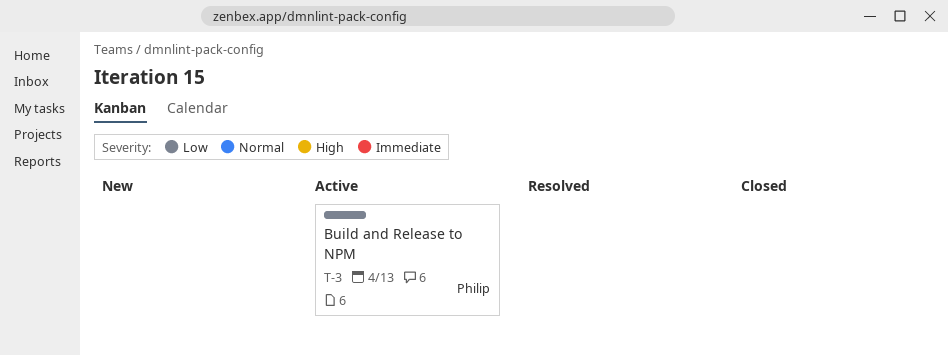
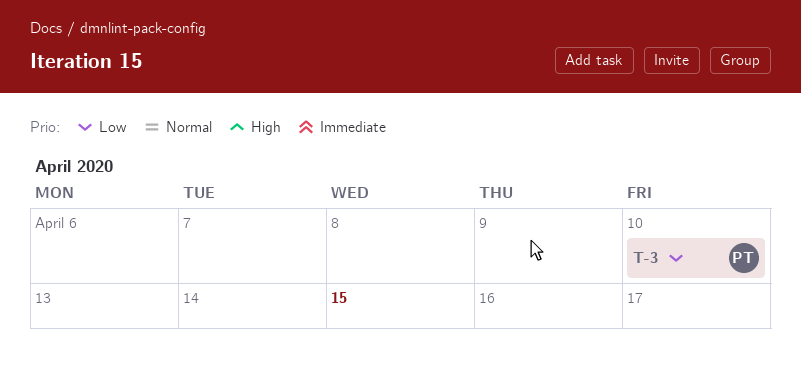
T-3, due: Apr 13 -> Apr 10

